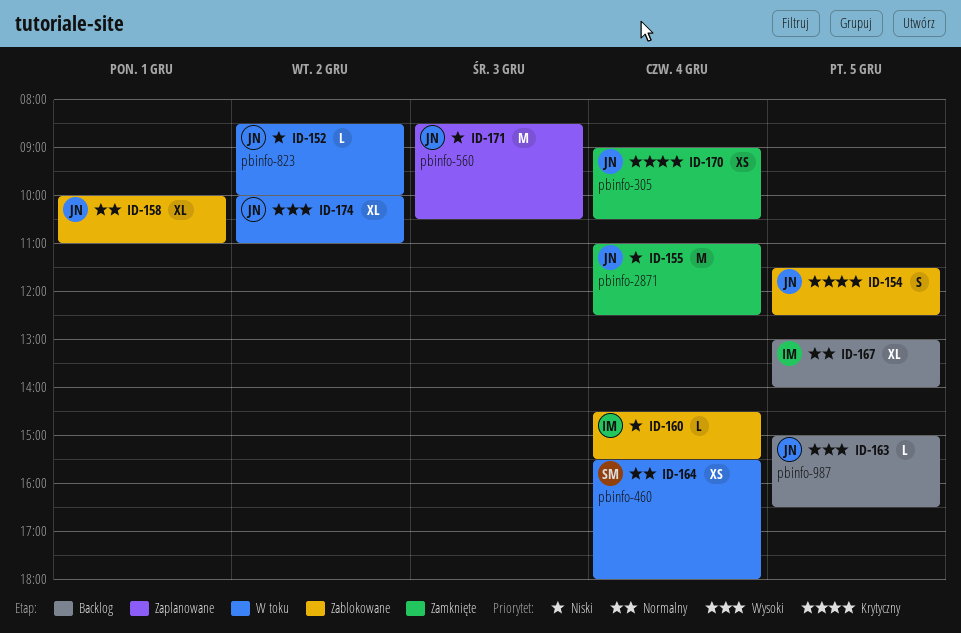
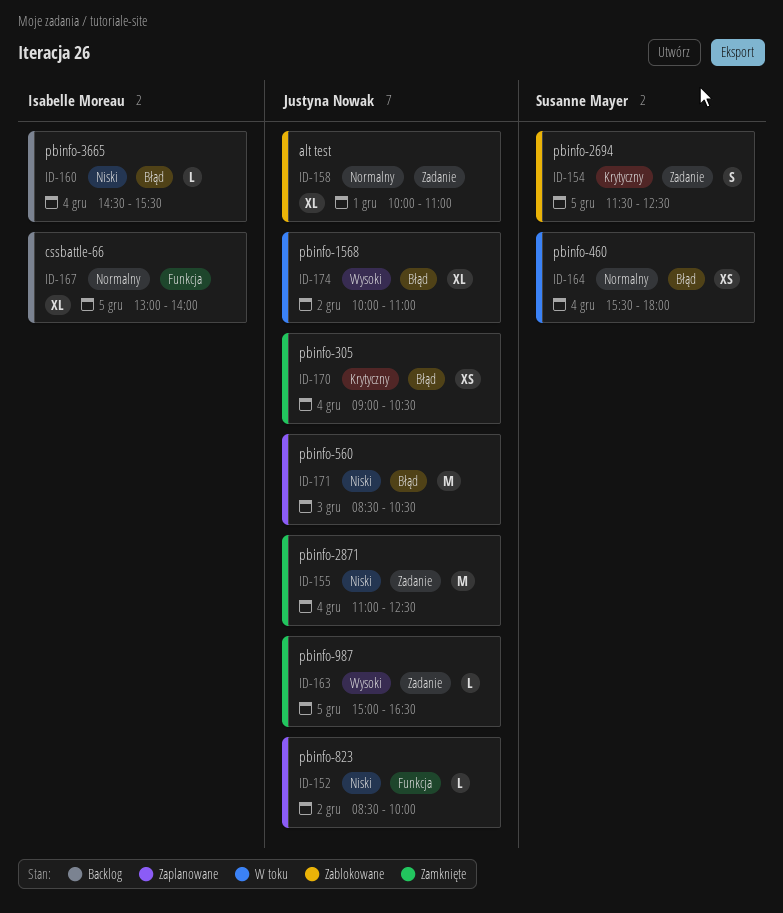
ID-152, status: W toku -> Zaplanowane
ID-154, owner: Justyna Nowak -> Susanne Mayer
ID-160, status: Zablokowane -> Backlog
ID-163, status: Backlog -> Zamknięte

